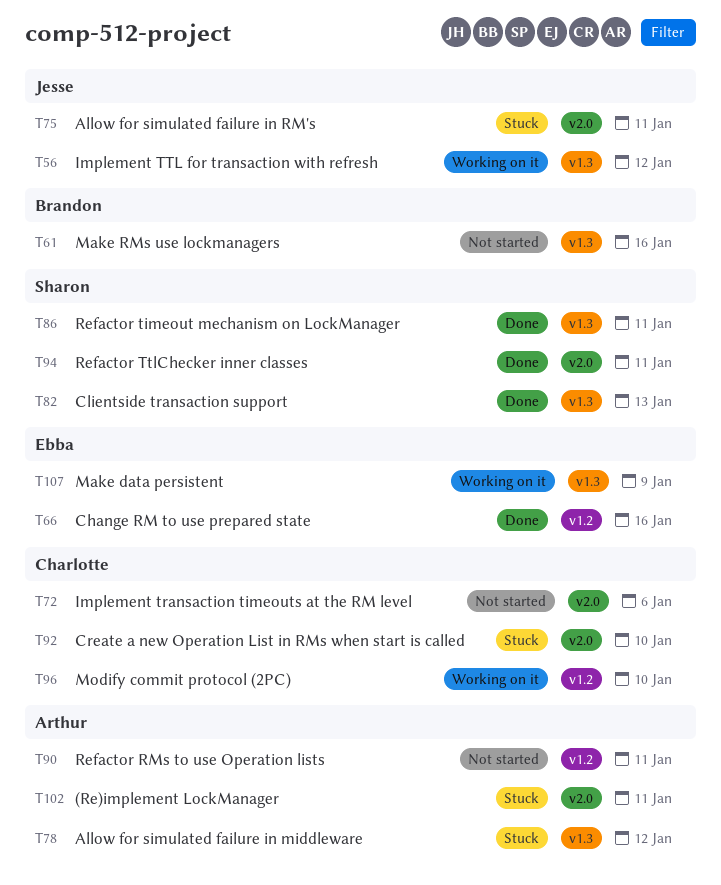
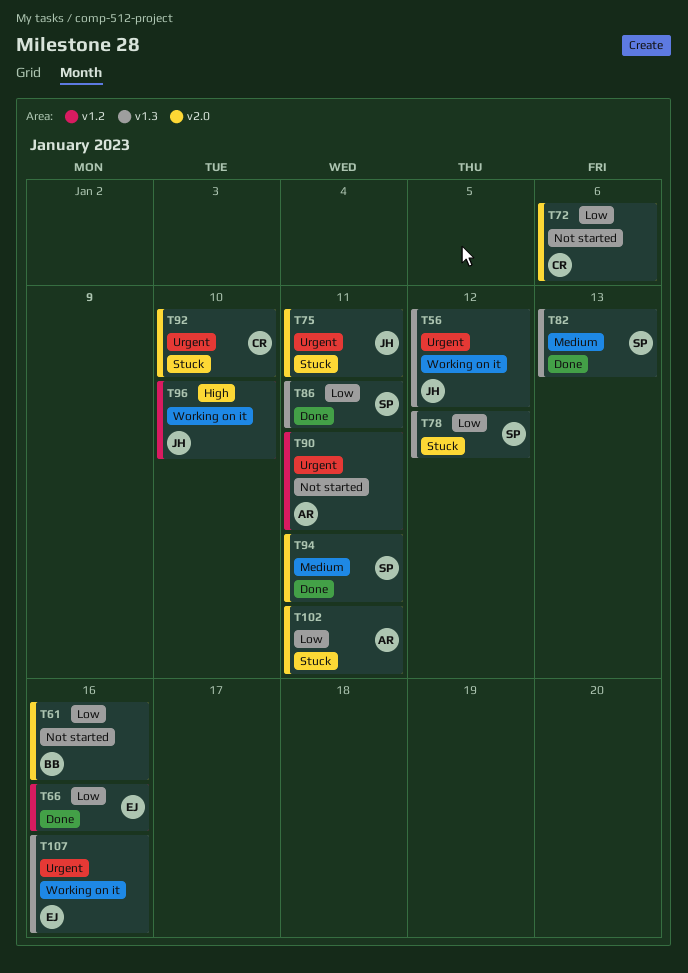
T61, label: v1.3 -> v2.0
T78, owner: Arthur -> Sharon
T96, owner: Charlotte -> Jesse
T107, due: Jan 9 -> Jan 16

